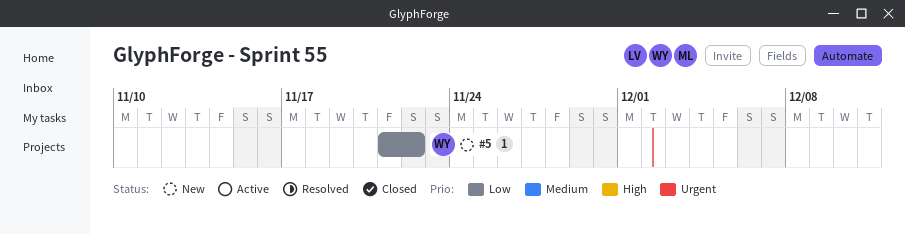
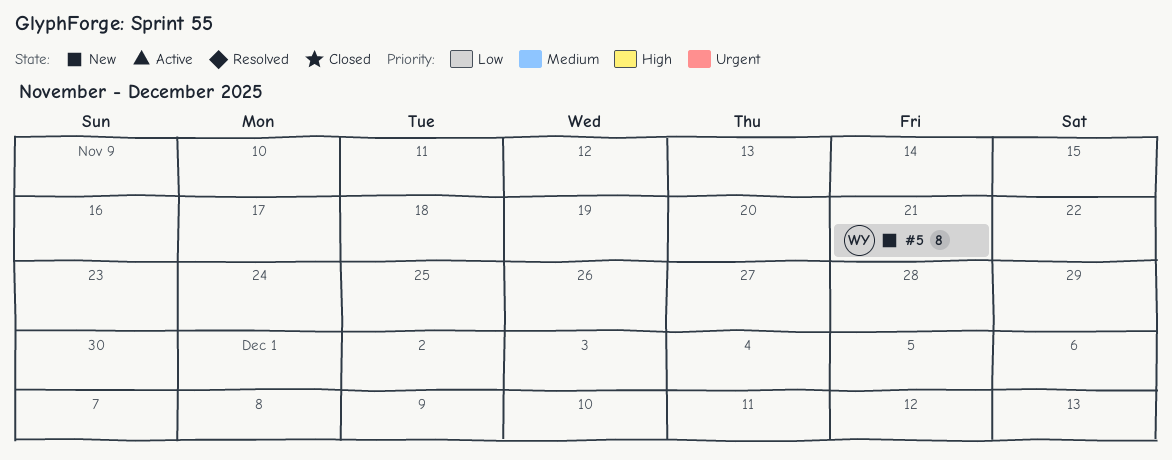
#5, estimate: 1 -> 8
#5, due: Nov 22 -> Nov 21

